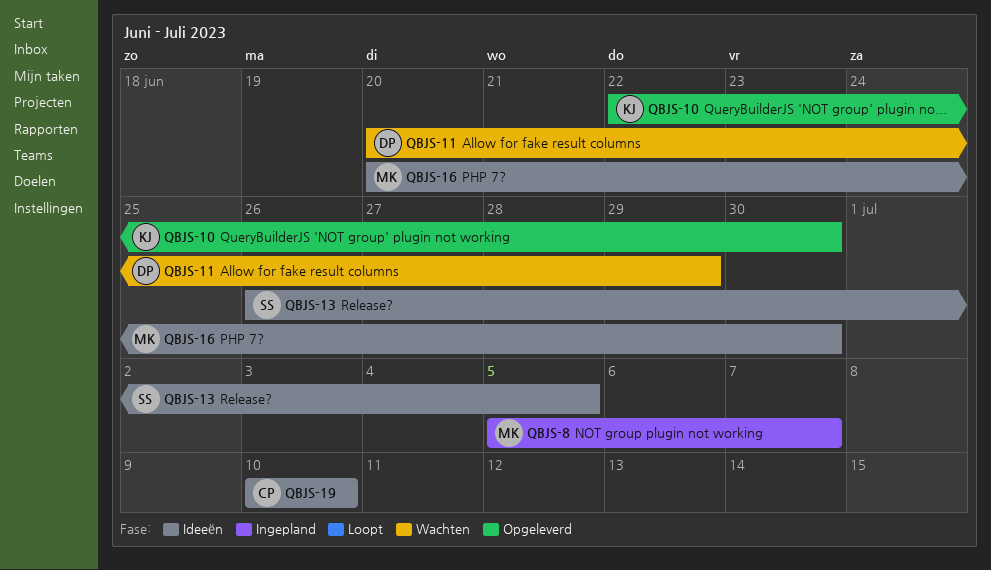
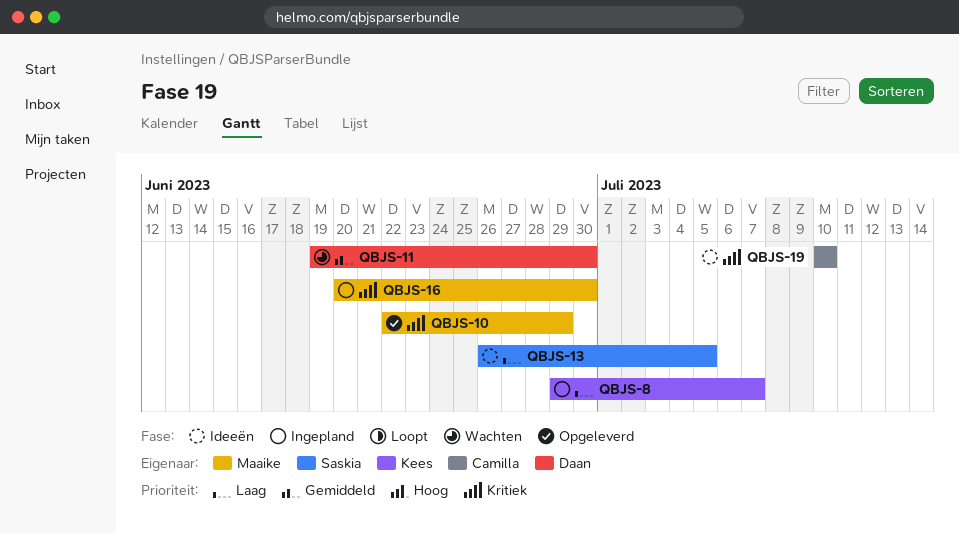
QBJS-8, owner: Maaike -> Kees
QBJS-8, start: Jul 5 -> Jun 29
QBJS-10, owner: Kees -> Maaike
QBJS-10, due: Jun 30 -> Jun 29
QBJS-11, start: Jun 20 -> Jun 19
QBJS-11, due: Jun 29 -> Jun 30
QBJS-16, status: Ideeën -> Ingepland

